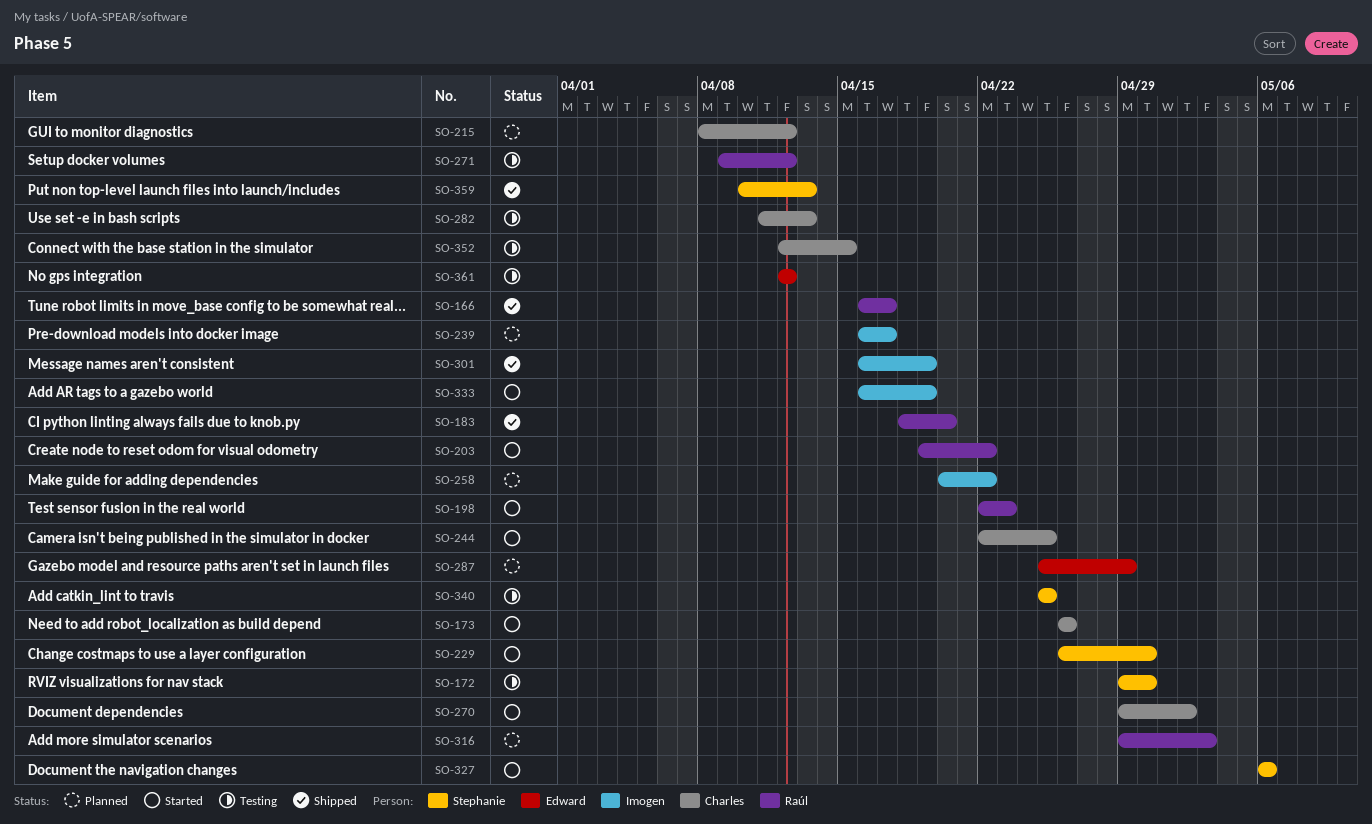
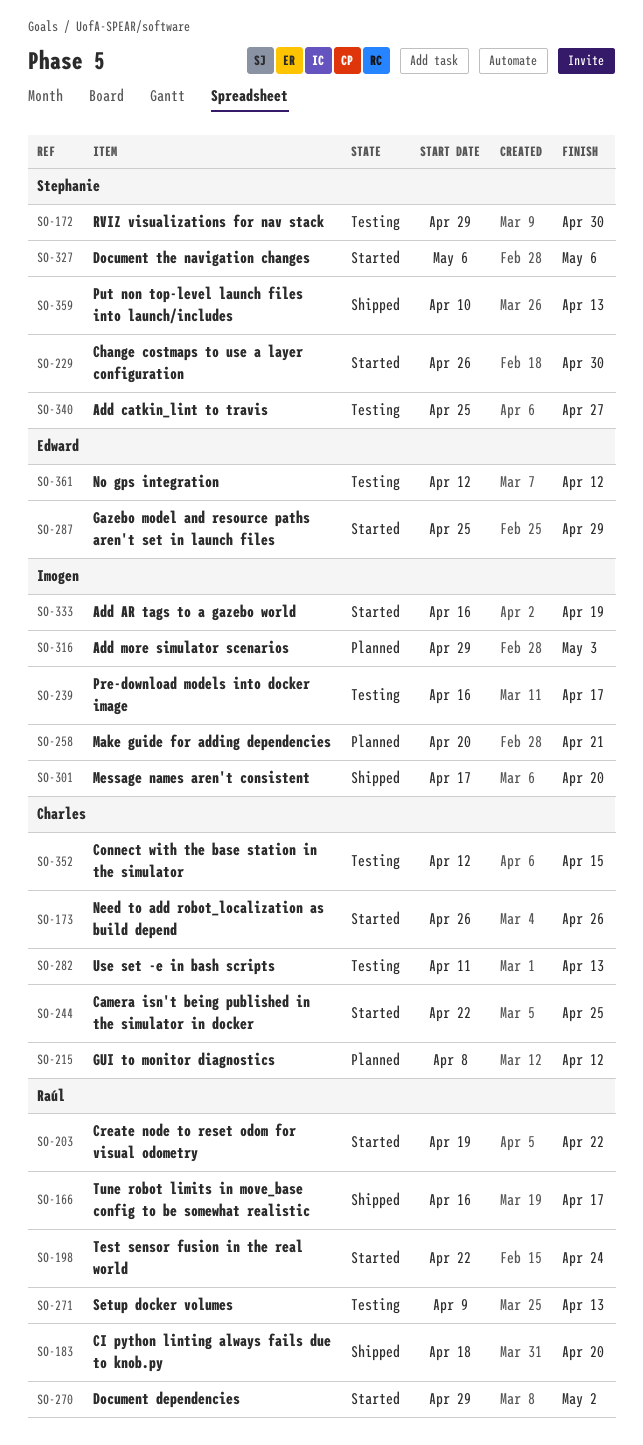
SO-198, due: Apr 23 -> Apr 24
SO-239, status: Planned -> Testing
SO-258, due: Apr 22 -> Apr 21
SO-270, owner: Charles -> Raúl
SO-271, due: Apr 12 -> Apr 13
SO-287, status: Planned -> Started
SO-301, start: Apr 16 -> Apr 17
SO-301, due: Apr 19 -> Apr 20
SO-316, owner: Raúl -> Imogen
SO-340, due: Apr 25 -> Apr 27

